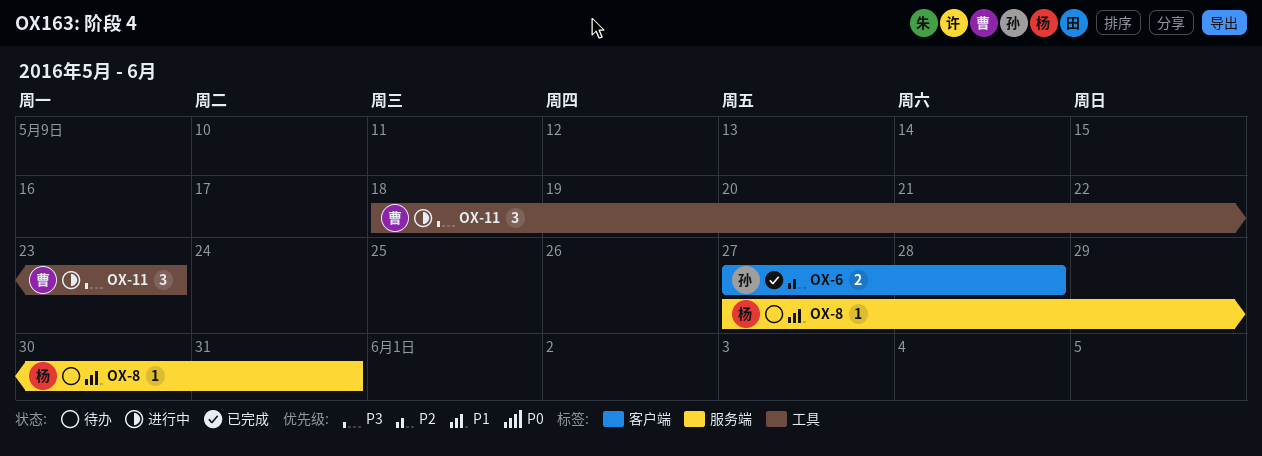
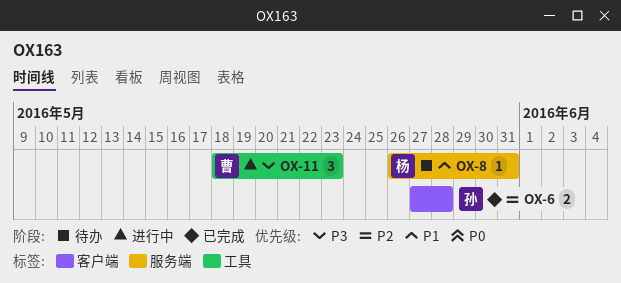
OX-8, start: May 27 -> May 26

